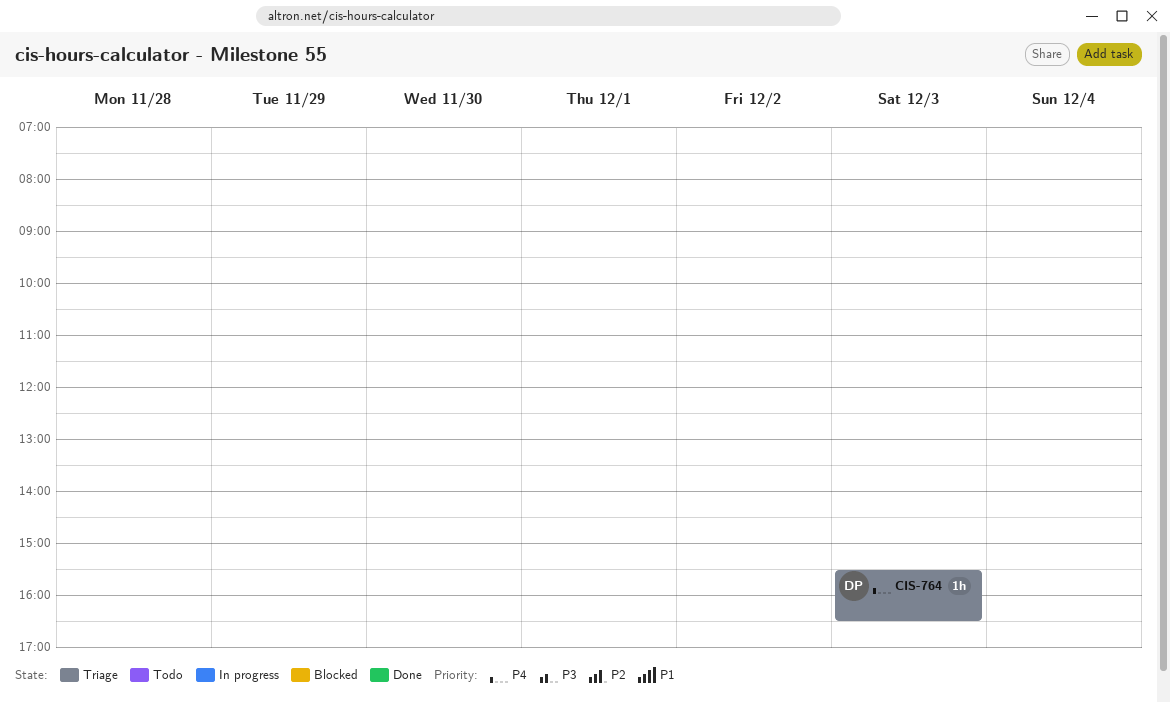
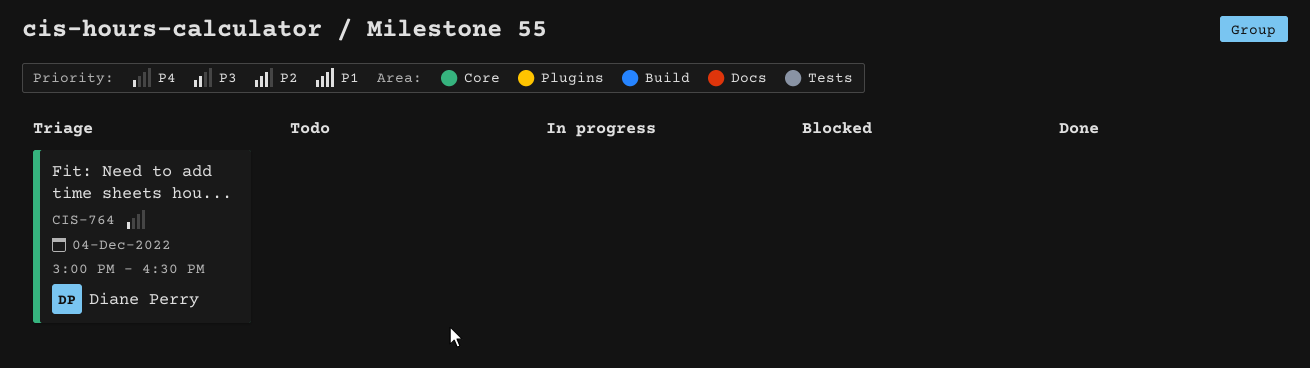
CIS-764, day: Dec 3 -> Dec 4
CIS-764, begins: 15:30 -> 15:00

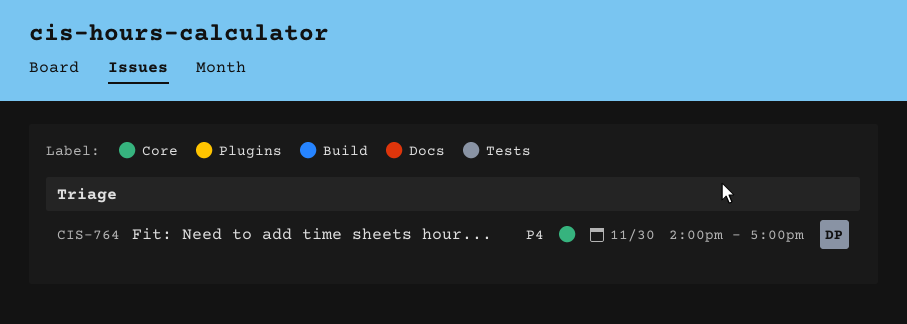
CIS-764, day: Dec 4 -> Nov 30
CIS-764, begins: 15:00 -> 14:00
CIS-764, ends: 16:30 -> 17:00

